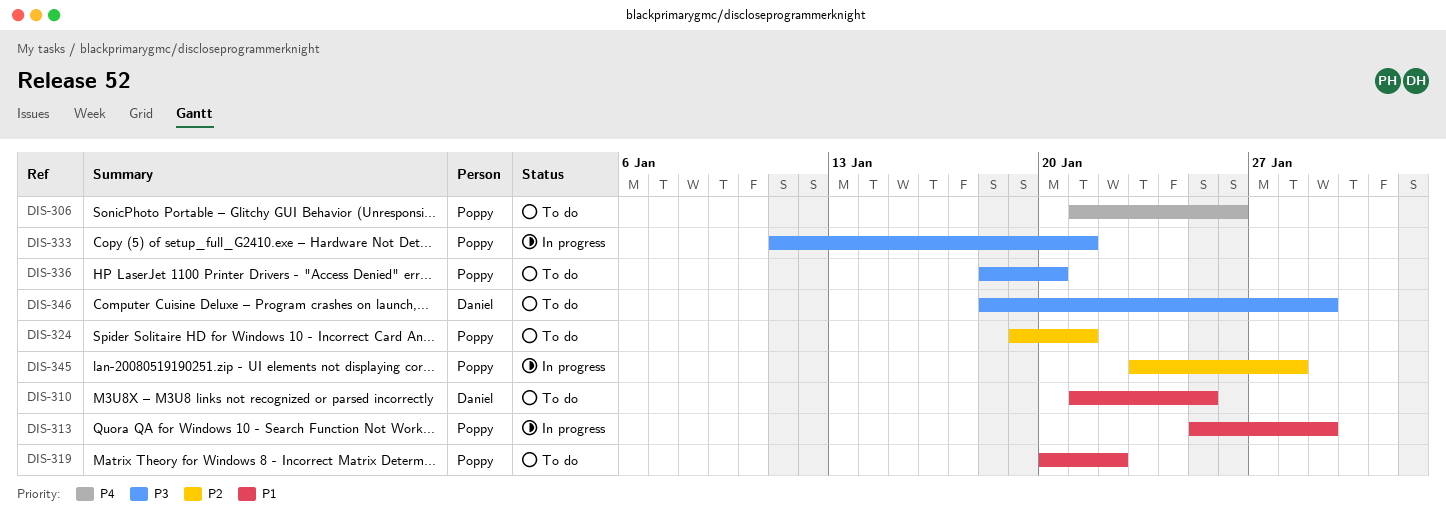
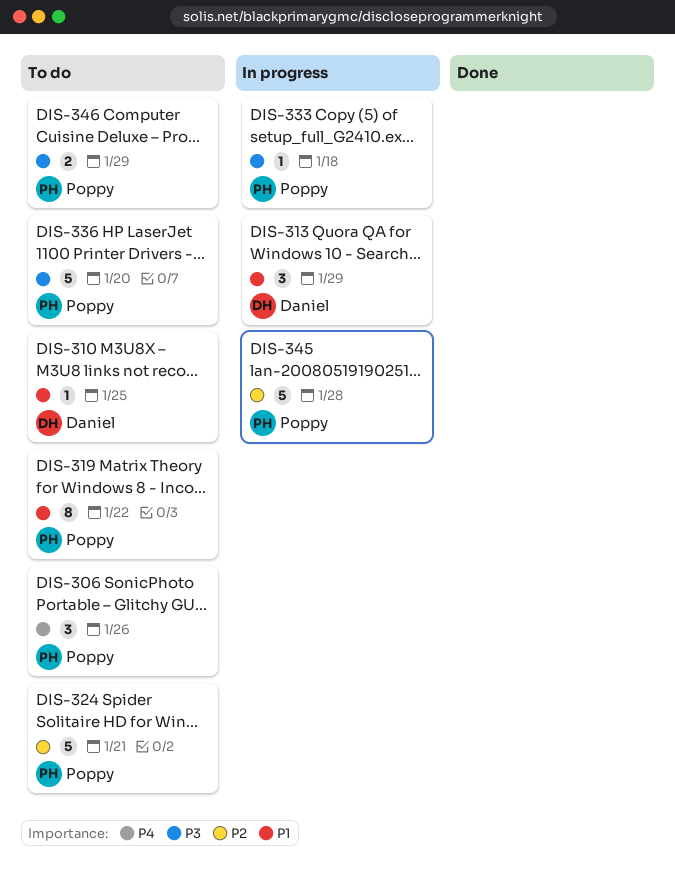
DIS-313, owner: Poppy -> Daniel
DIS-333, due: Jan 21 -> Jan 18
DIS-346, owner: Daniel -> Poppy

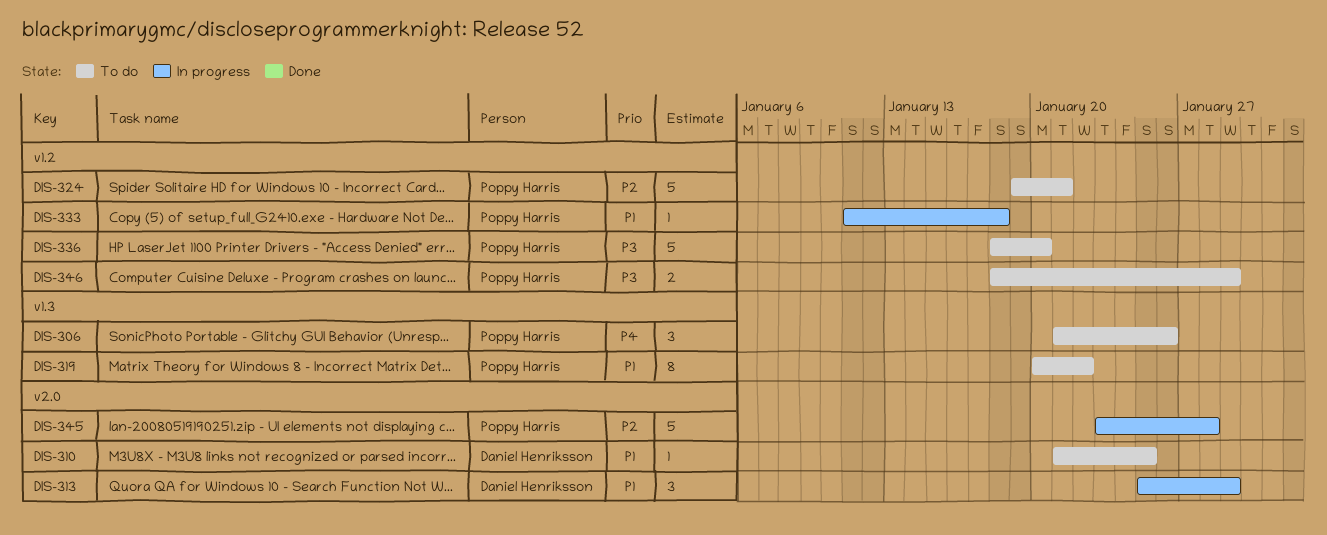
DIS-333, priority: P3 -> P1

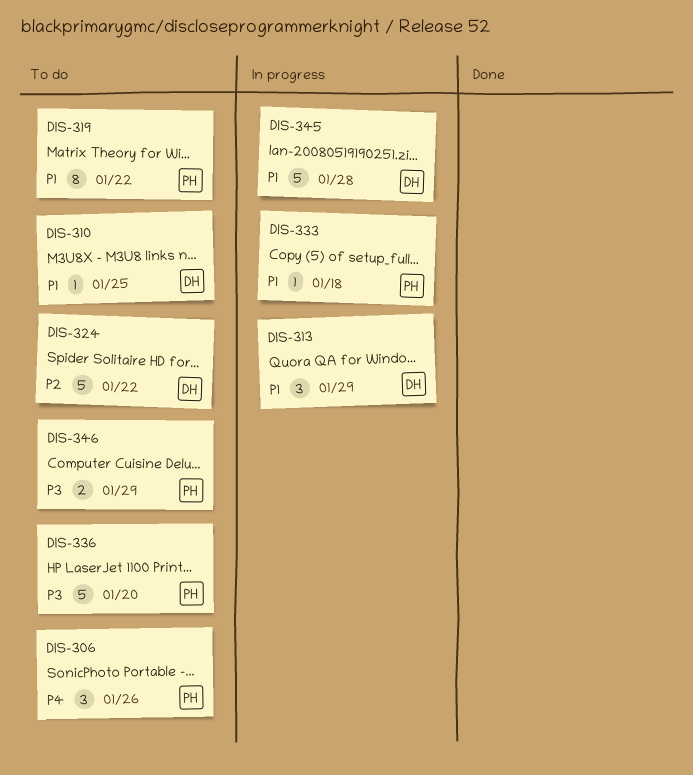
DIS-324, owner: Poppy Harris -> Daniel Henriksson
DIS-324, due: Jan 21 -> Jan 22
DIS-345, owner: Poppy Harris -> Daniel Henriksson
DIS-345, priority: P2 -> P1

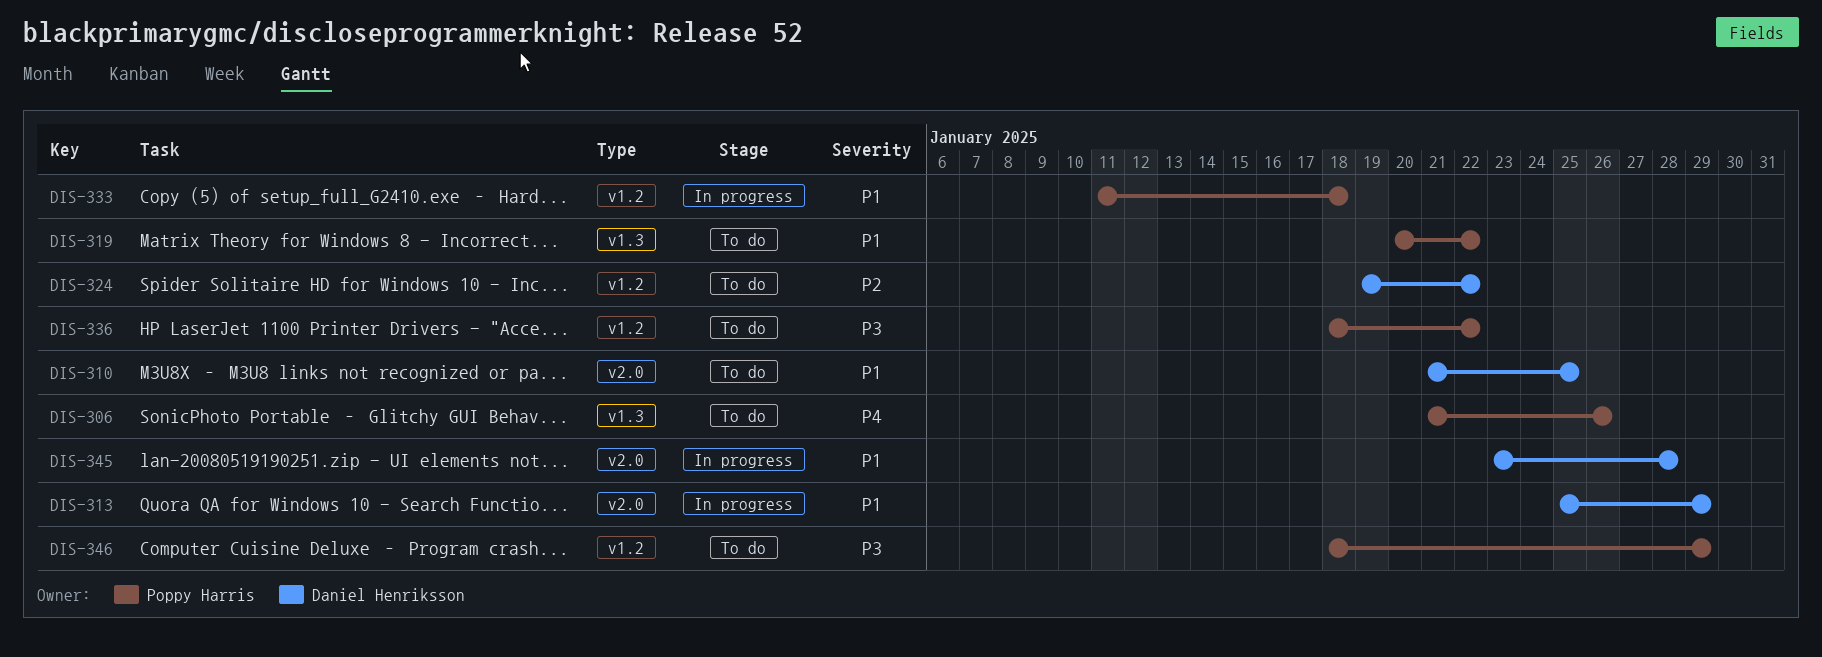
DIS-336, due: Jan 20 -> Jan 22

